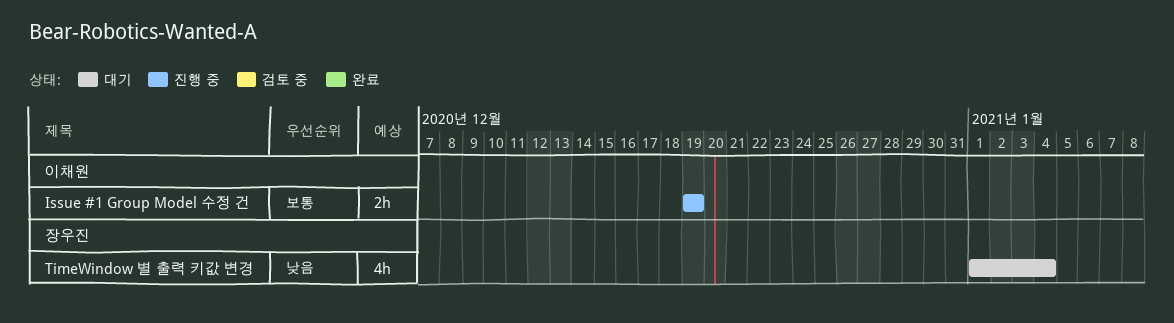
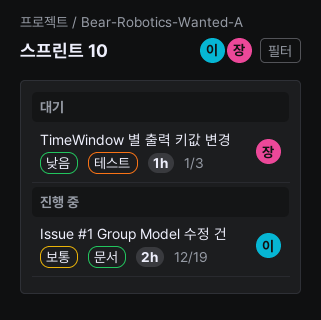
TimeWindow 별 출력 키값 변경, estimate: 4h -> 1h
TimeWindow 별 출력 키값 변경, due: Jan 4 -> Jan 3

